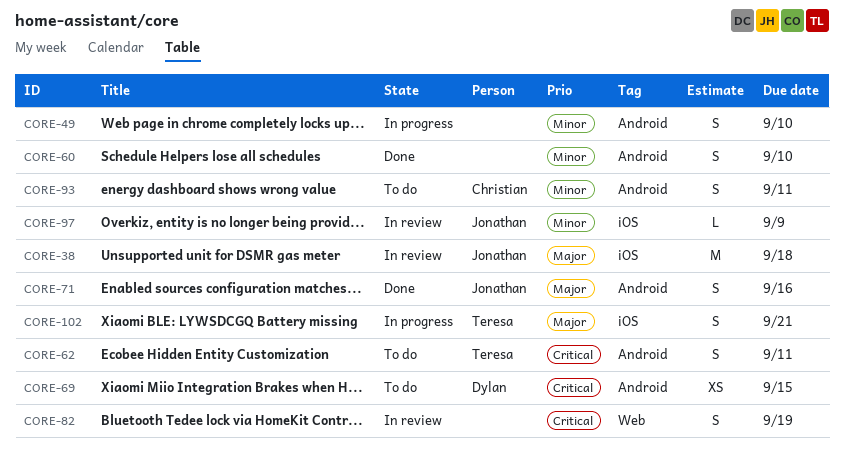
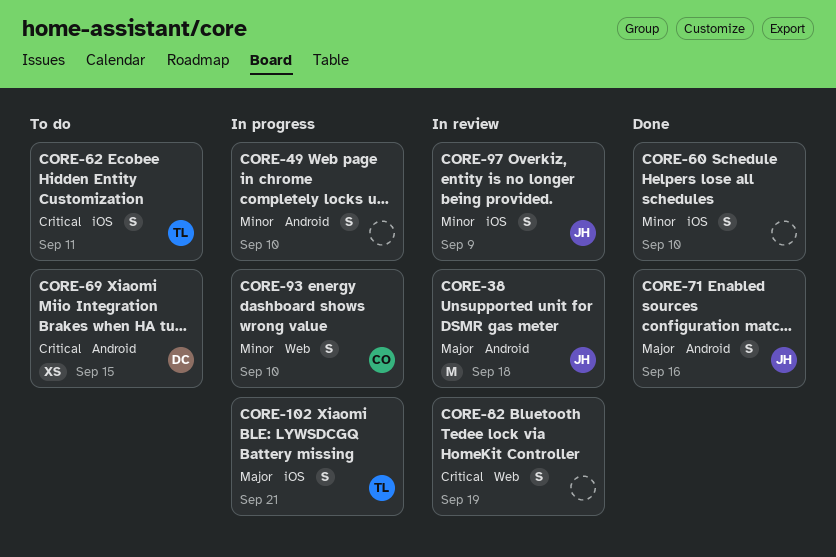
CORE-38, label: iOS -> Android
CORE-60, label: Android -> iOS
CORE-62, label: Android -> iOS
CORE-93, status: To do -> In progress
CORE-93, label: Android -> Web
CORE-93, due: Sep 11 -> Sep 10
CORE-97, estimate: L -> S

